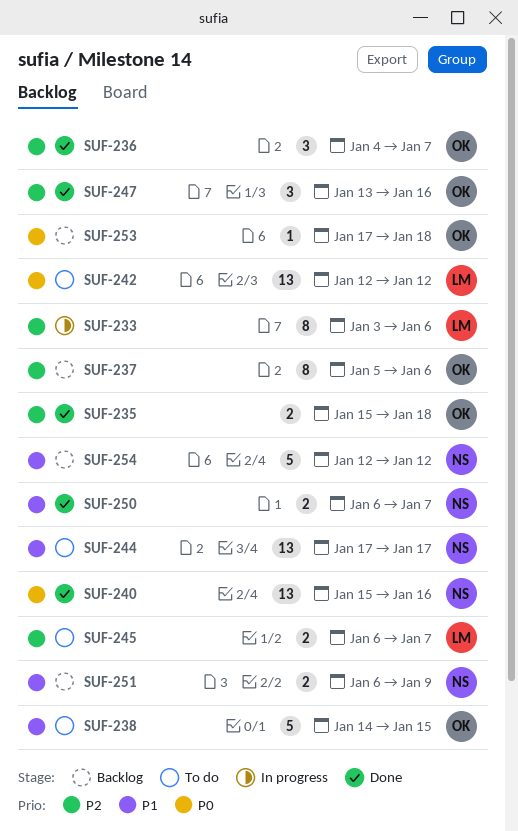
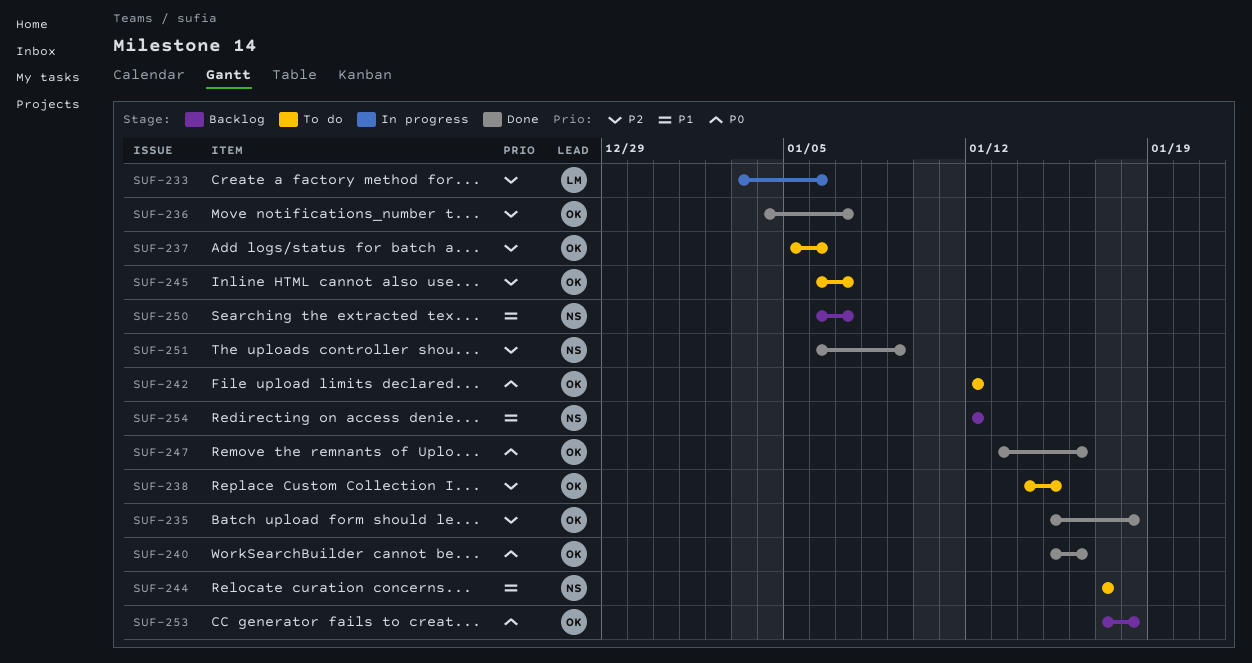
SUF-237, status: Backlog -> To do
SUF-238, priority: P1 -> P2
SUF-240, owner: NS -> OK
SUF-242, owner: LM -> OK
SUF-245, owner: LM -> OK
SUF-247, priority: P2 -> P0
SUF-250, status: Done -> Backlog
SUF-251, status: Backlog -> Done
SUF-251, priority: P1 -> P2

